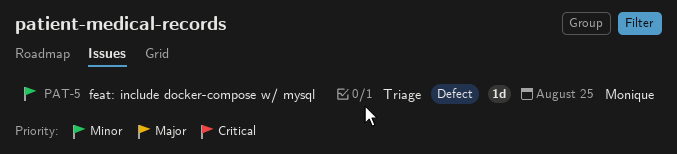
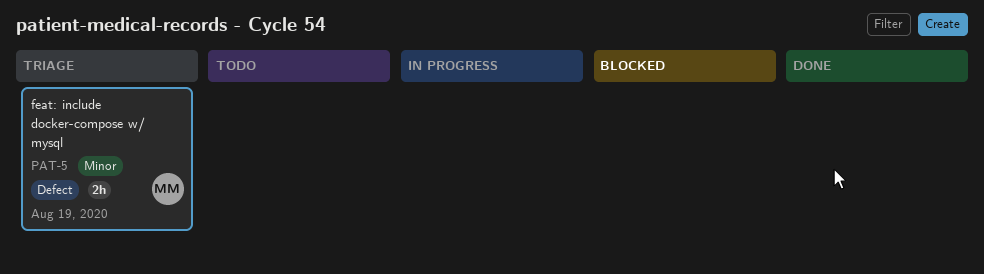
PAT-5, estimate: 1d -> 2h
PAT-5, due: Aug 25 -> Aug 19

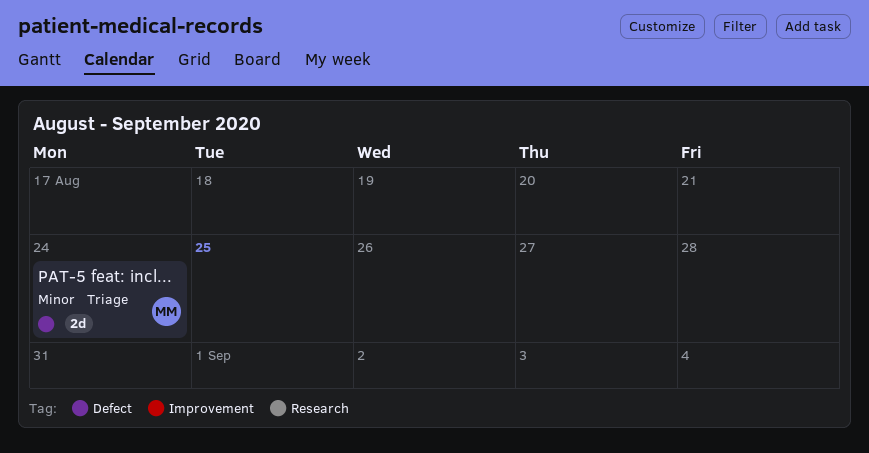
PAT-5, estimate: 2h -> 2d
PAT-5, due: Aug 19 -> Aug 24

